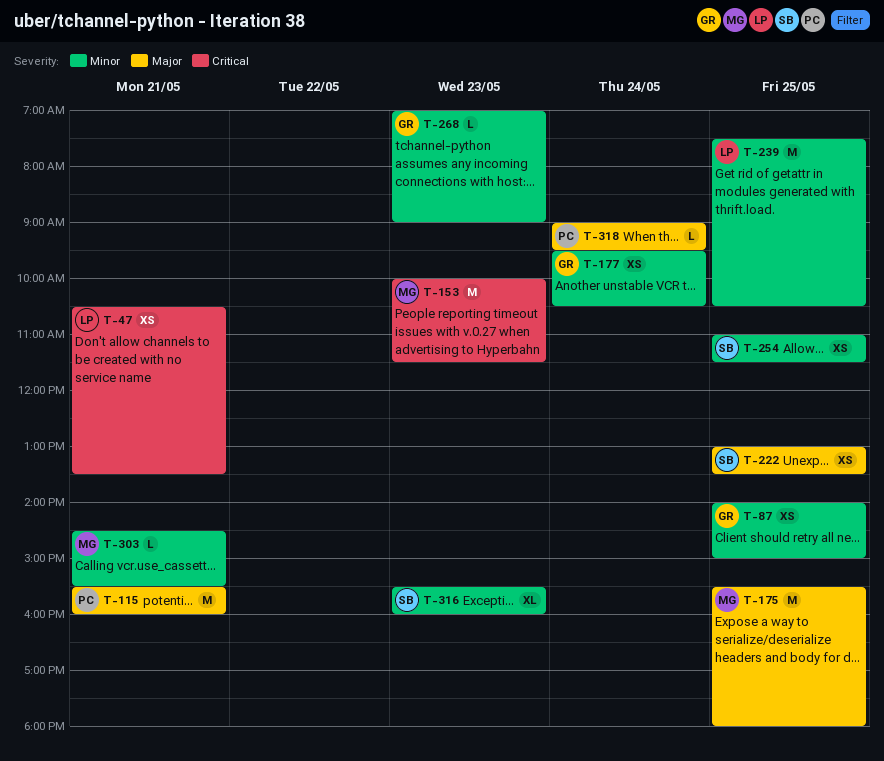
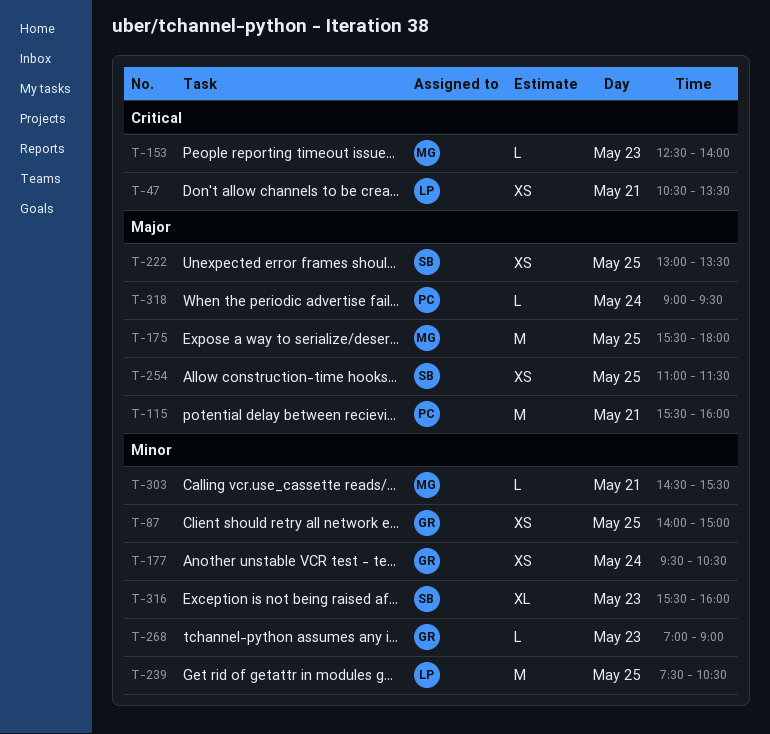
T-153, estimate: M -> L
T-153, begins: 10:00 -> 12:30
T-153, ends: 11:30 -> 14:00
T-254, priority: Minor -> Major

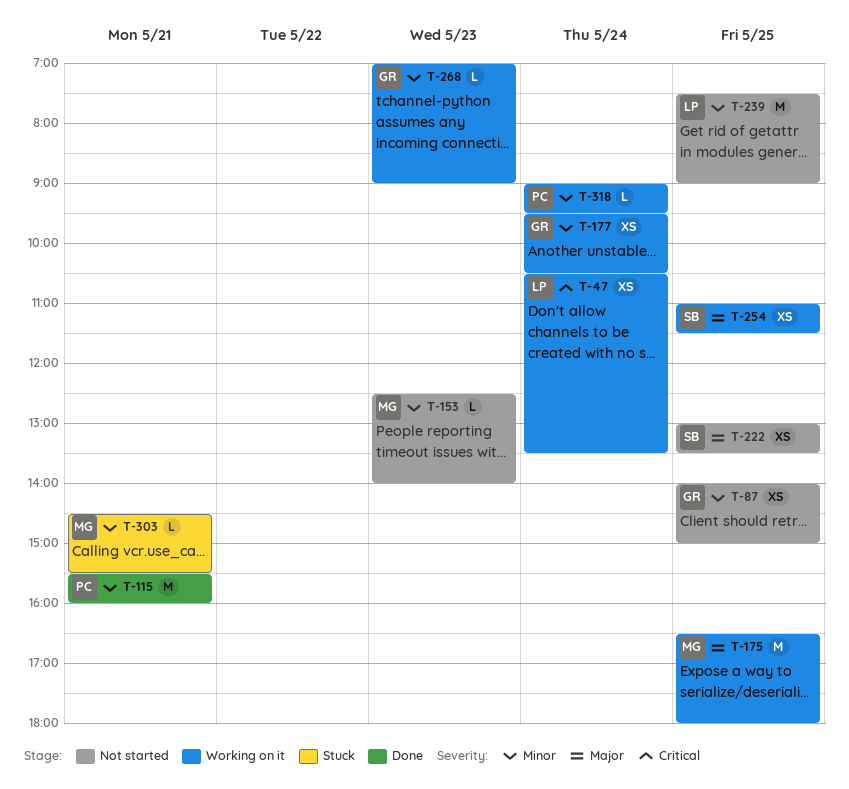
T-47, day: May 21 -> May 24
T-115, priority: Major -> Minor
T-153, priority: Critical -> Minor
T-175, begins: 15:30 -> 16:30
T-239, ends: 10:30 -> 09:00
T-316: present -> none
T-318, priority: Major -> Minor

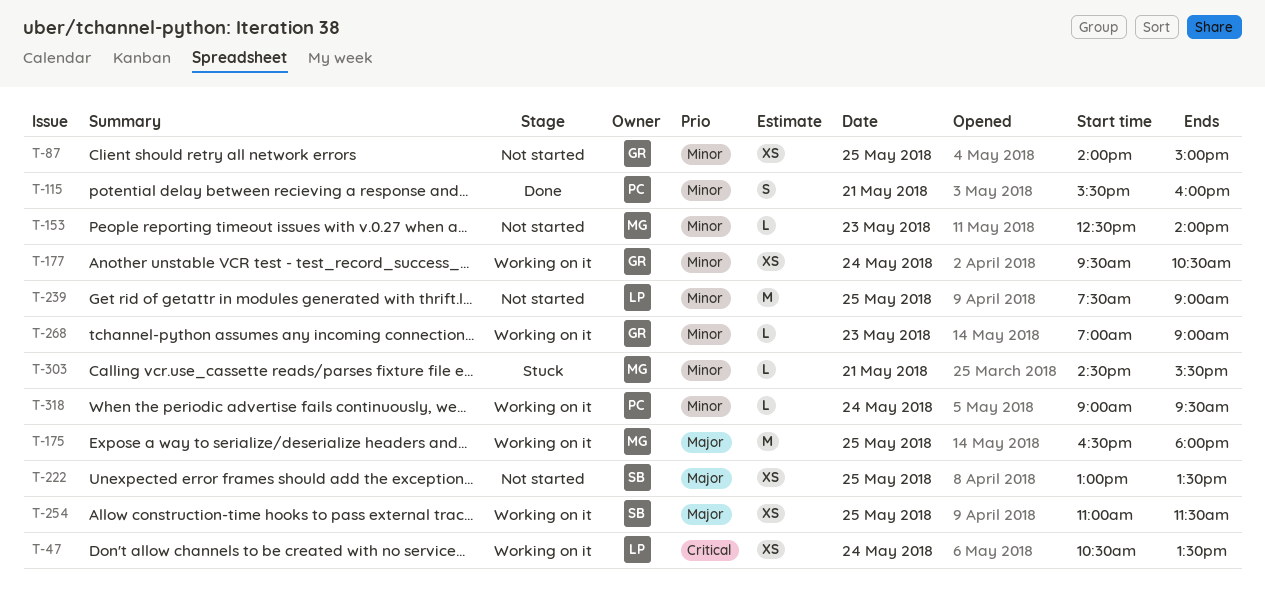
T-115, estimate: M -> S

